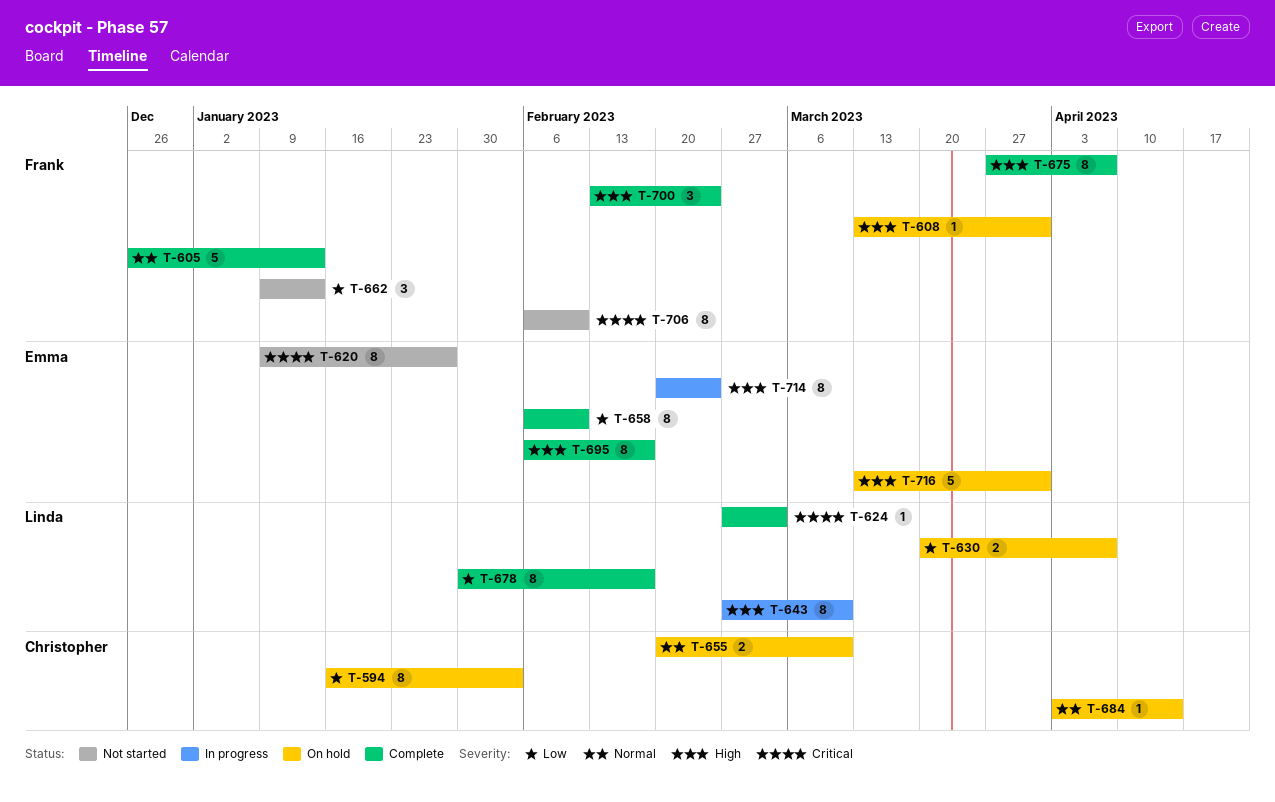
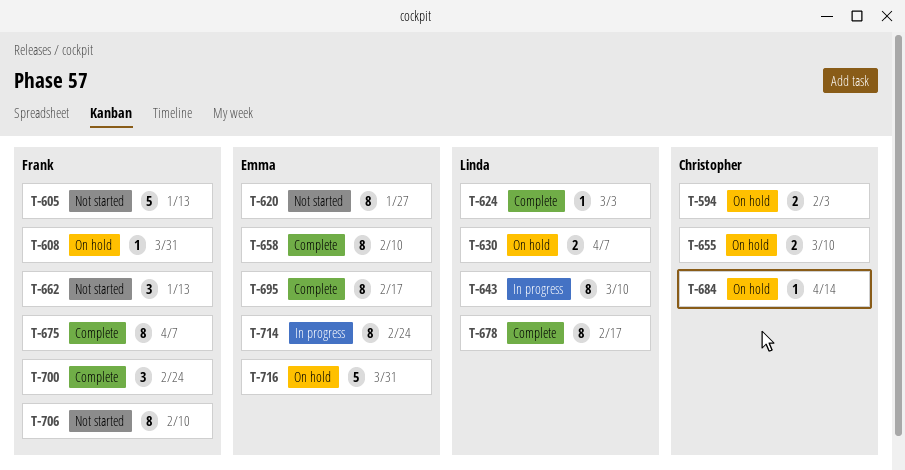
T-594, estimate: 8 -> 2
T-605, status: Complete -> Not started

